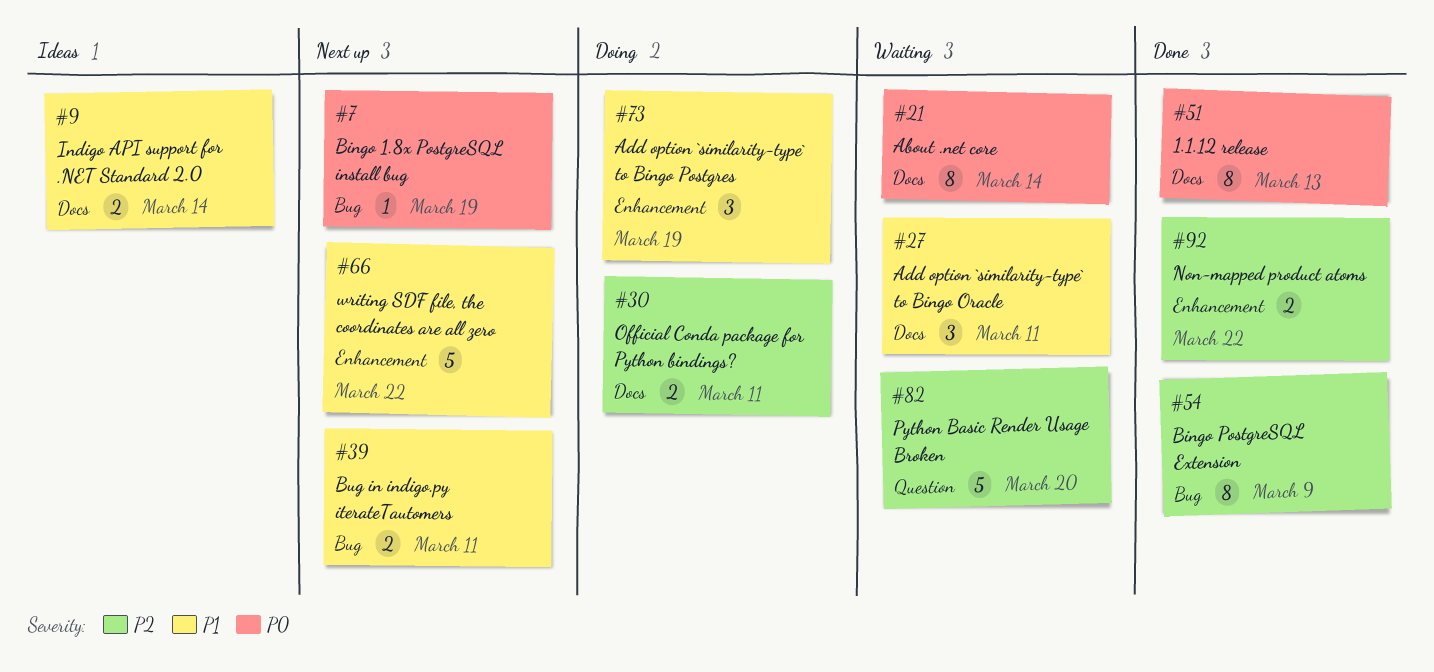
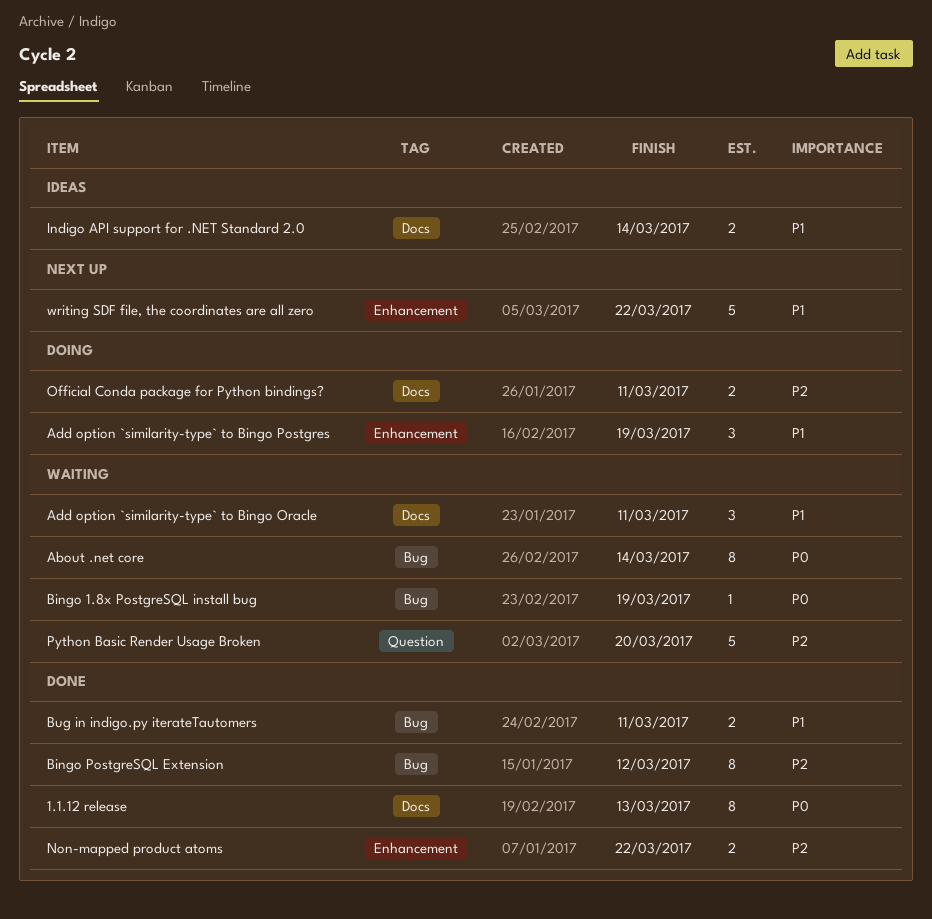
About .net core, label: Docs -> Bug
Bingo 1.8x PostgreSQL install bug, status: Next up -> Waiting
Bingo PostgreSQL Extension, due: Mar 9 -> Mar 12
Bug in indigo.py iterateTautomers, status: Next up -> Done

